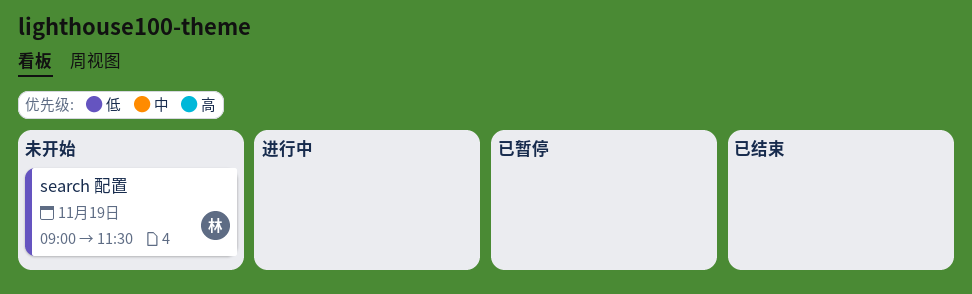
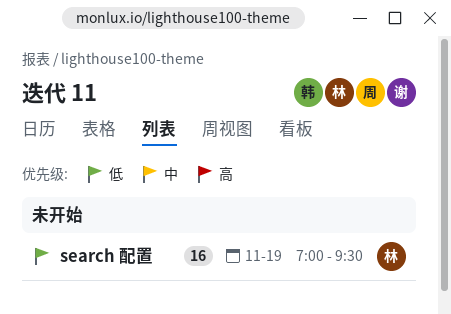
search 配置, begins: 09:00 -> 07:00
search 配置, ends: 11:30 -> 09:30

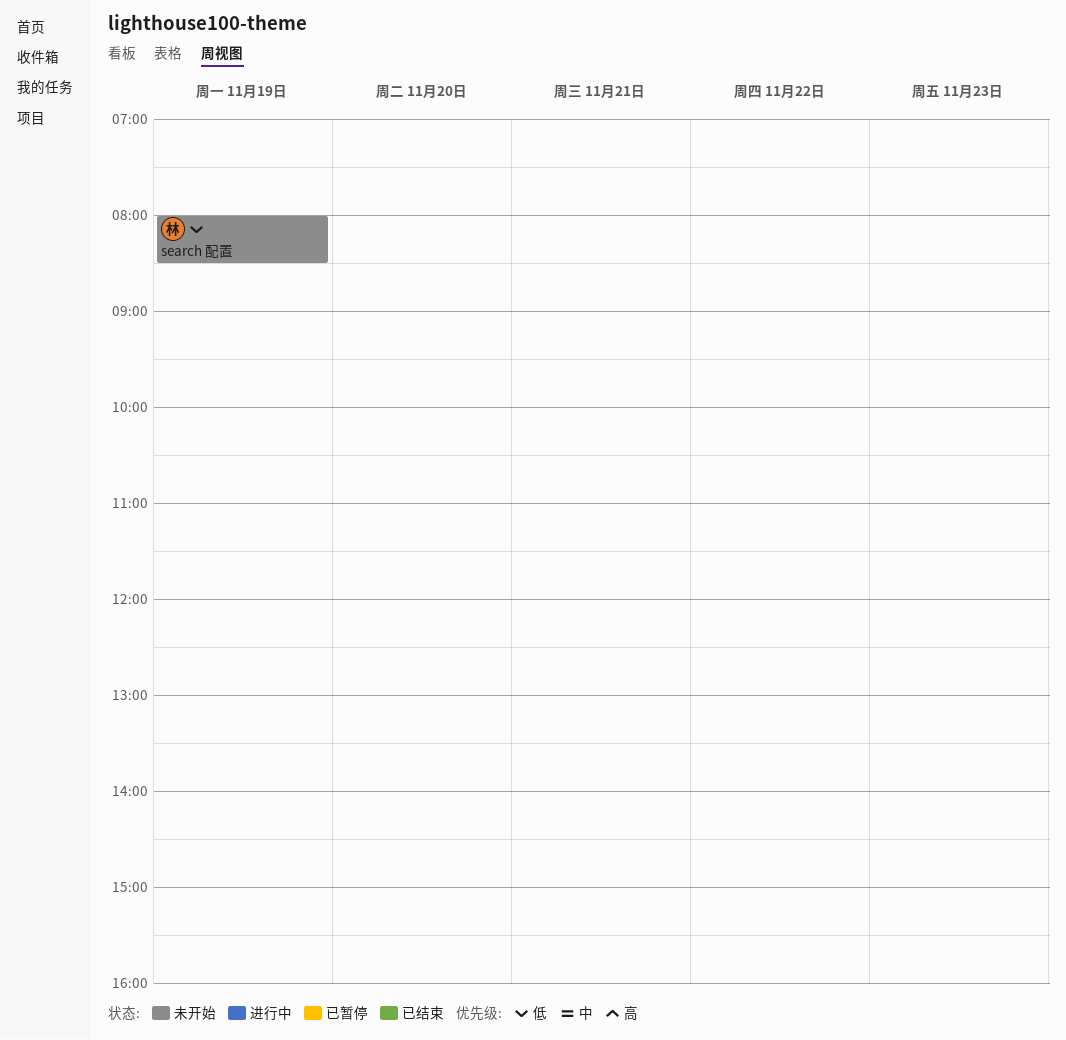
search 配置, begins: 07:00 -> 08:00
search 配置, ends: 09:30 -> 08:30

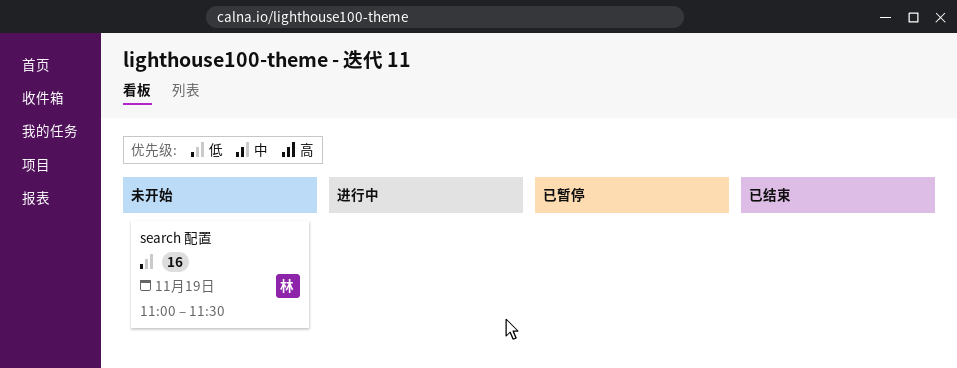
search 配置, begins: 08:00 -> 11:00
search 配置, ends: 08:30 -> 11:30

